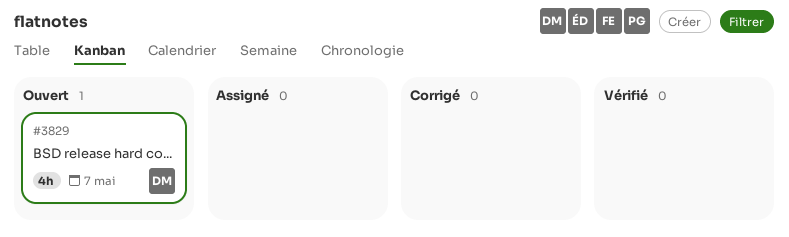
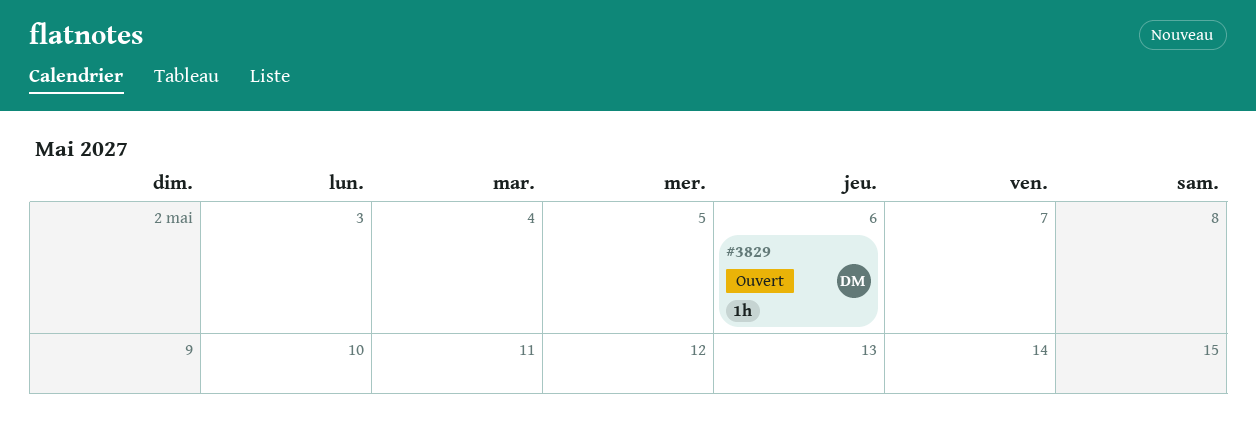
#3829, estimate: 4h -> 1h
#3829, due: May 7 -> May 6

